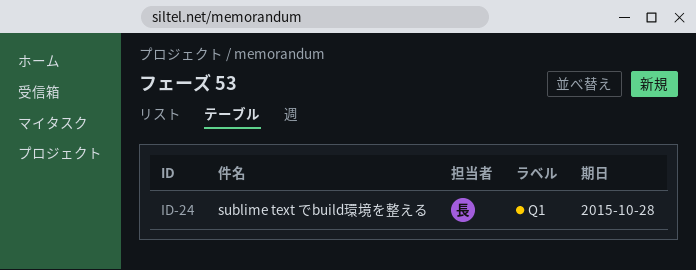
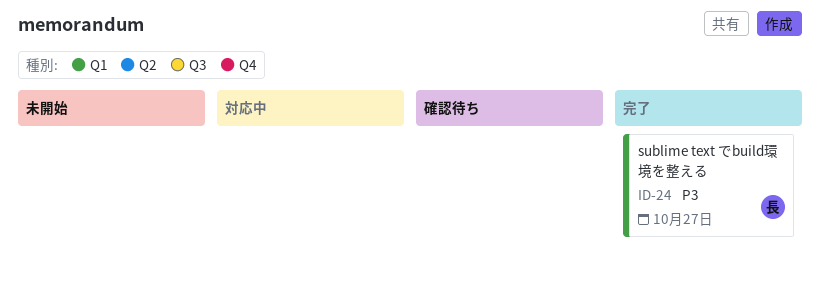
ID-24, due: Oct 28 -> Oct 27

